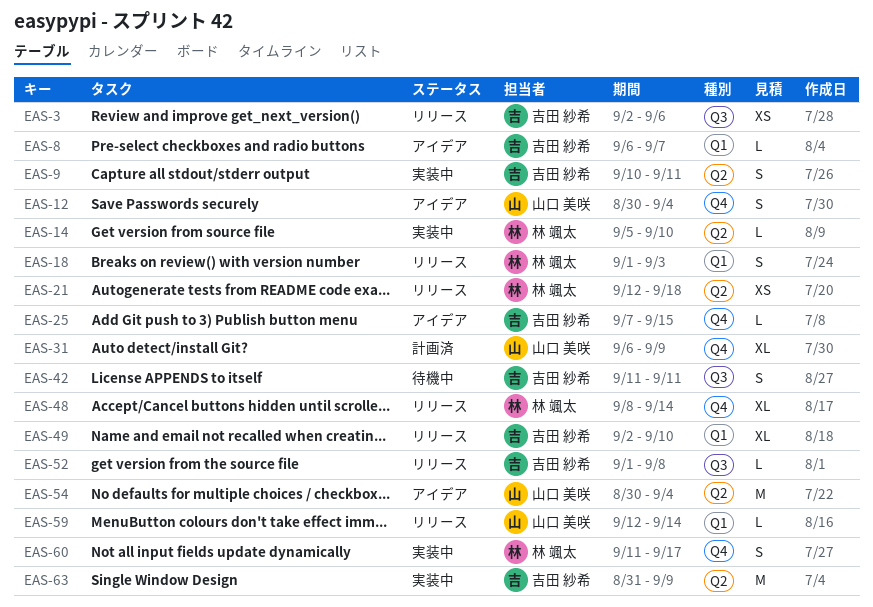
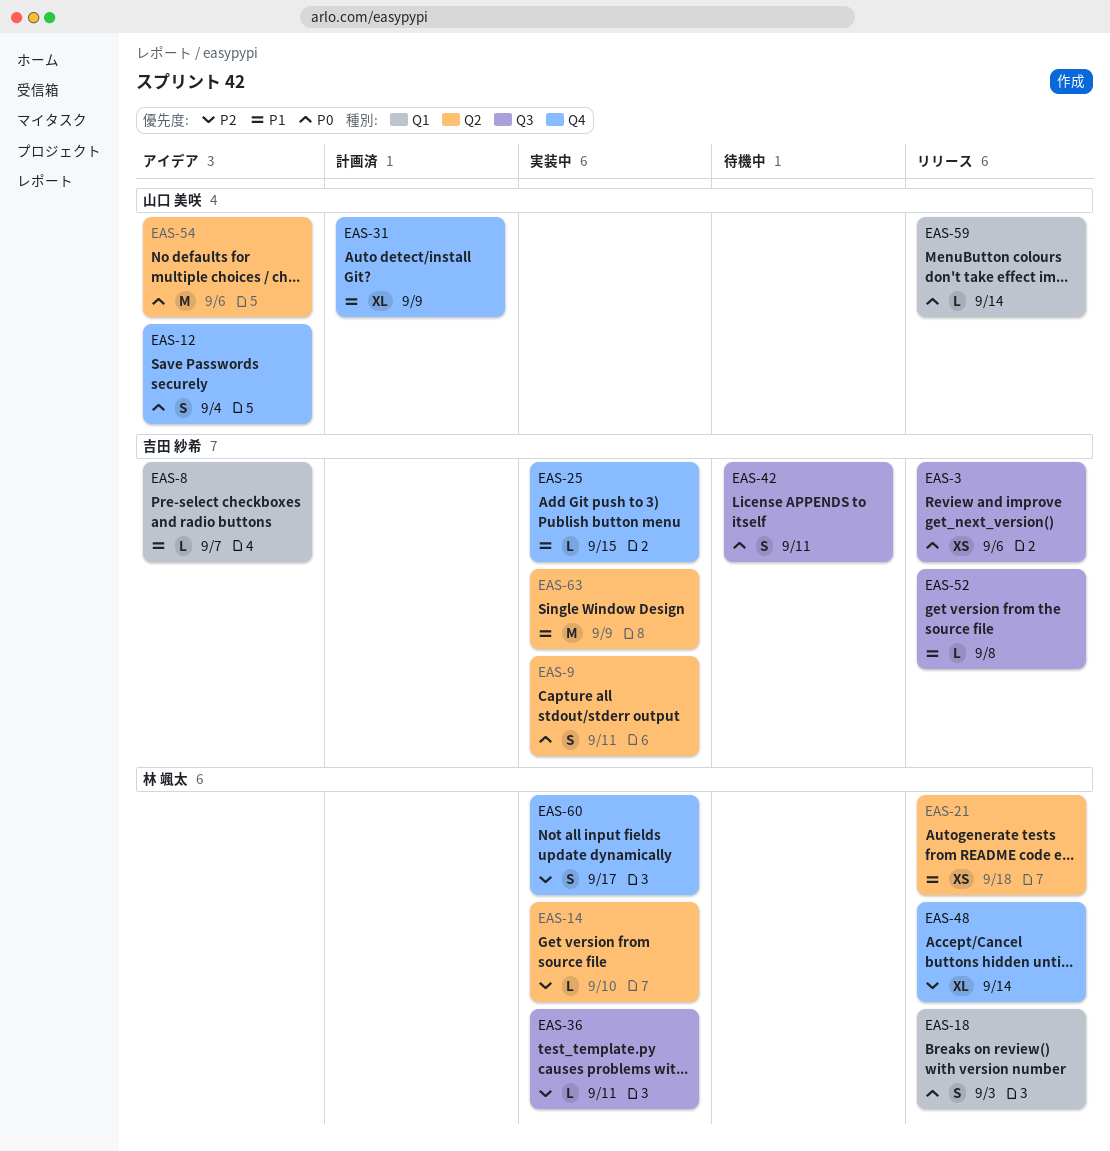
EAS-25, status: アイデア -> 実装中
EAS-36: none -> present
EAS-49: present -> none
EAS-54, due: Sep 4 -> Sep 6

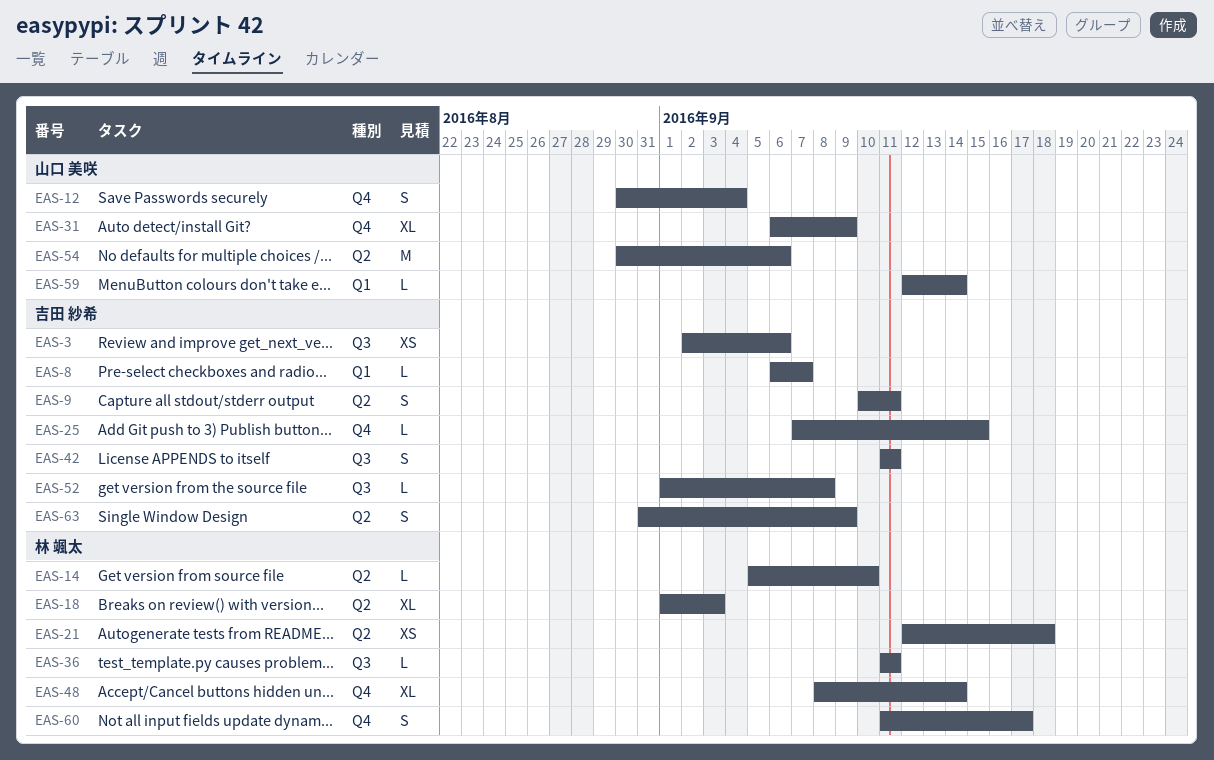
EAS-18, label: Q1 -> Q2
EAS-18, estimate: S -> XL
EAS-63, estimate: M -> S

